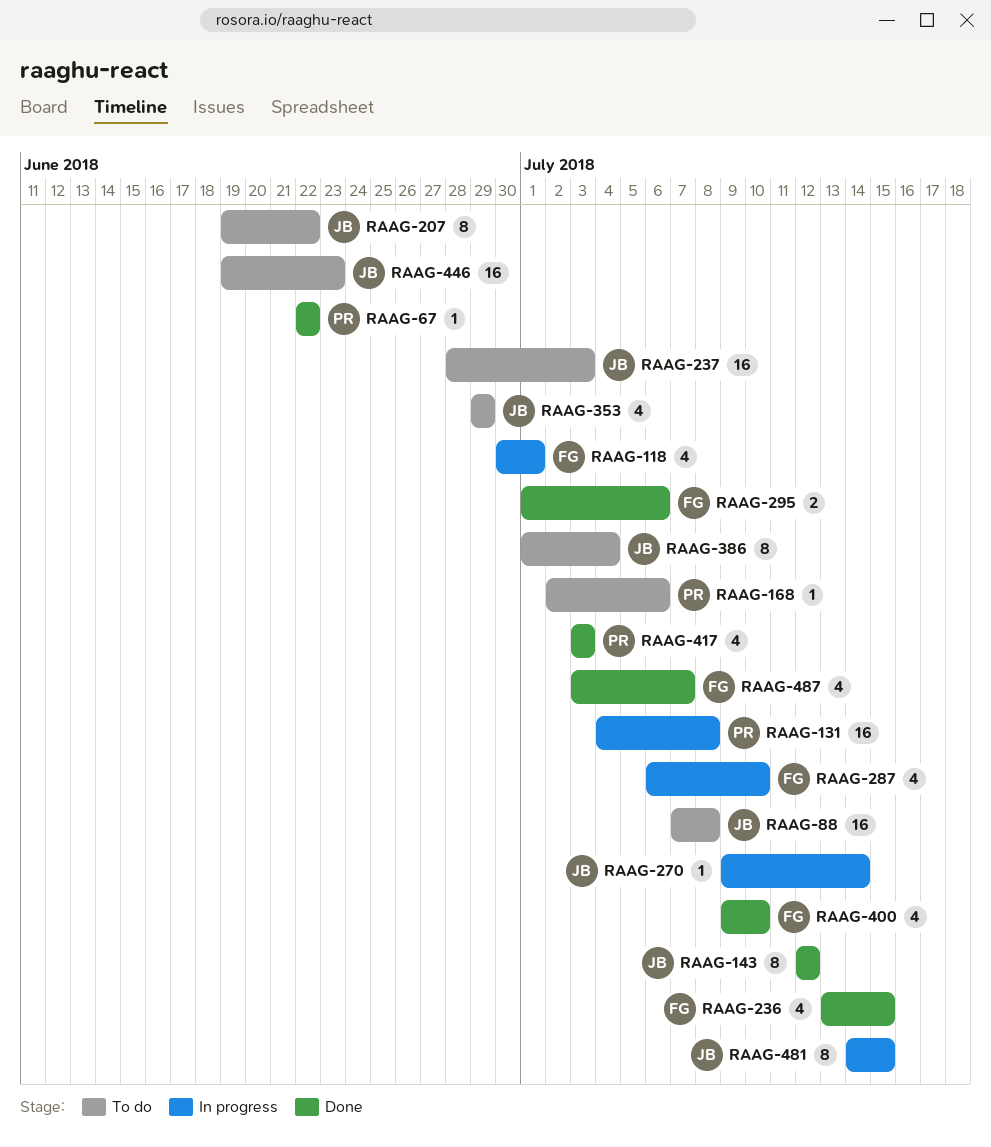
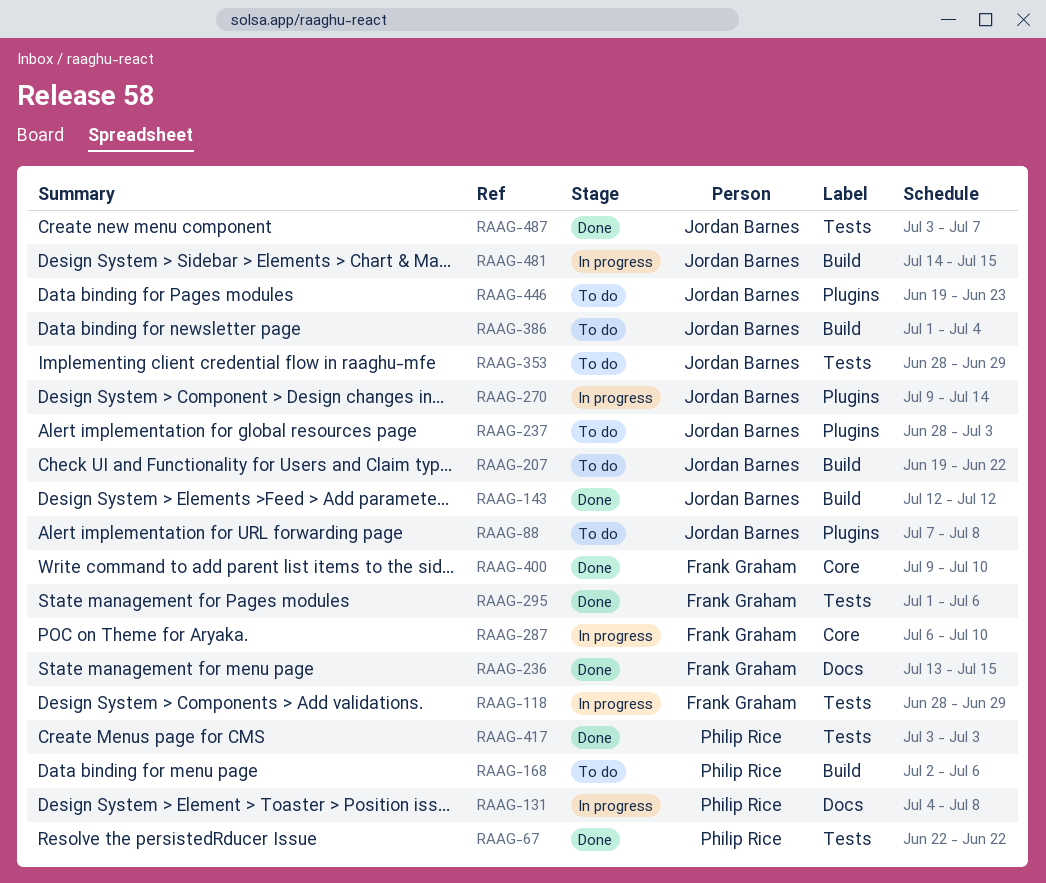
RAAG-118, start: Jun 30 -> Jun 28
RAAG-118, due: Jul 1 -> Jun 29
RAAG-353, start: Jun 29 -> Jun 28
RAAG-487, owner: Frank Graham -> Jordan Barnes

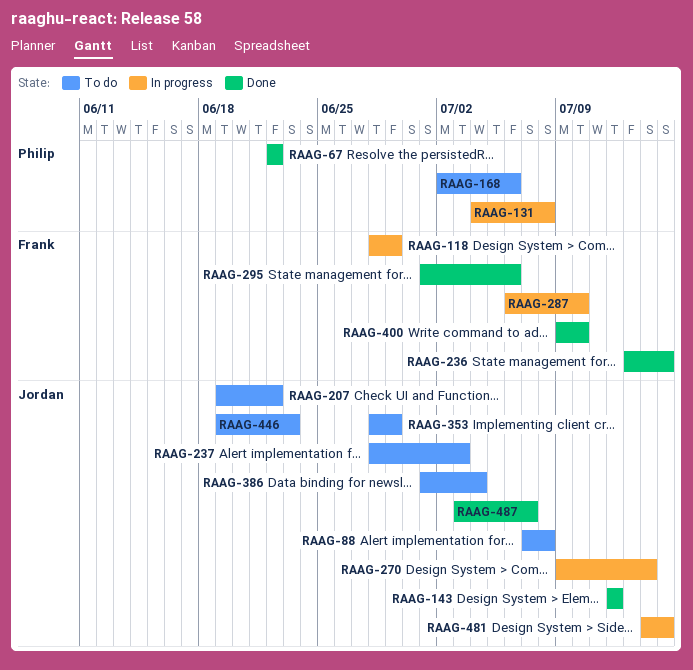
RAAG-417: present -> none

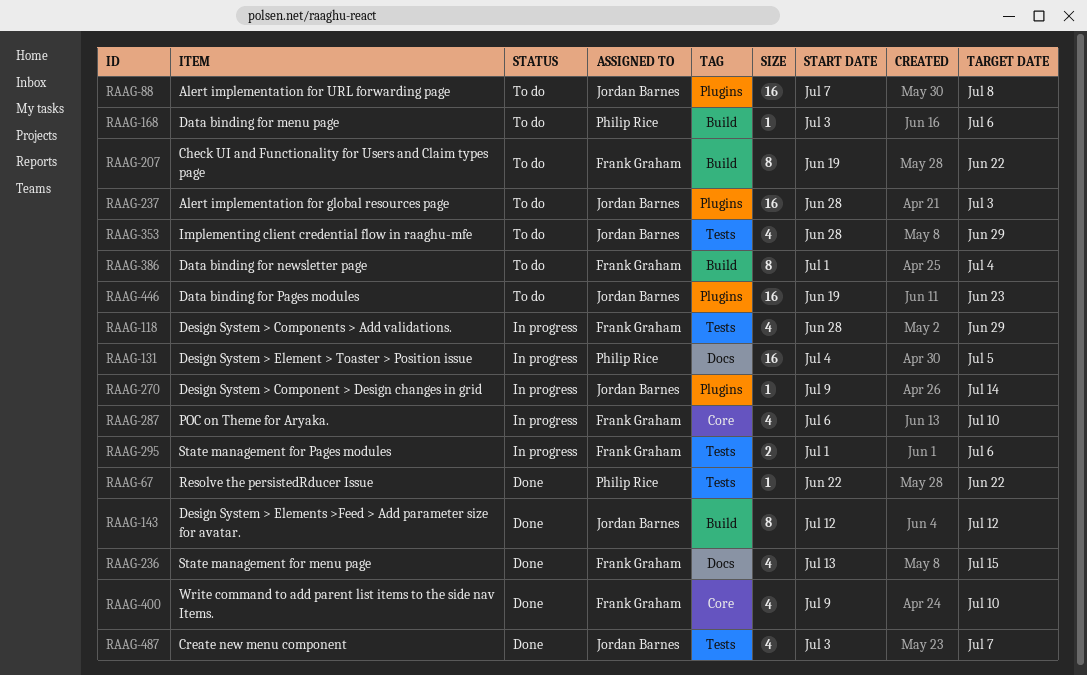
RAAG-131, due: Jul 8 -> Jul 5
RAAG-168, start: Jul 2 -> Jul 3
RAAG-207, owner: Jordan Barnes -> Frank Graham
RAAG-295, status: Done -> In progress
RAAG-386, owner: Jordan Barnes -> Frank Graham
RAAG-481: present -> none

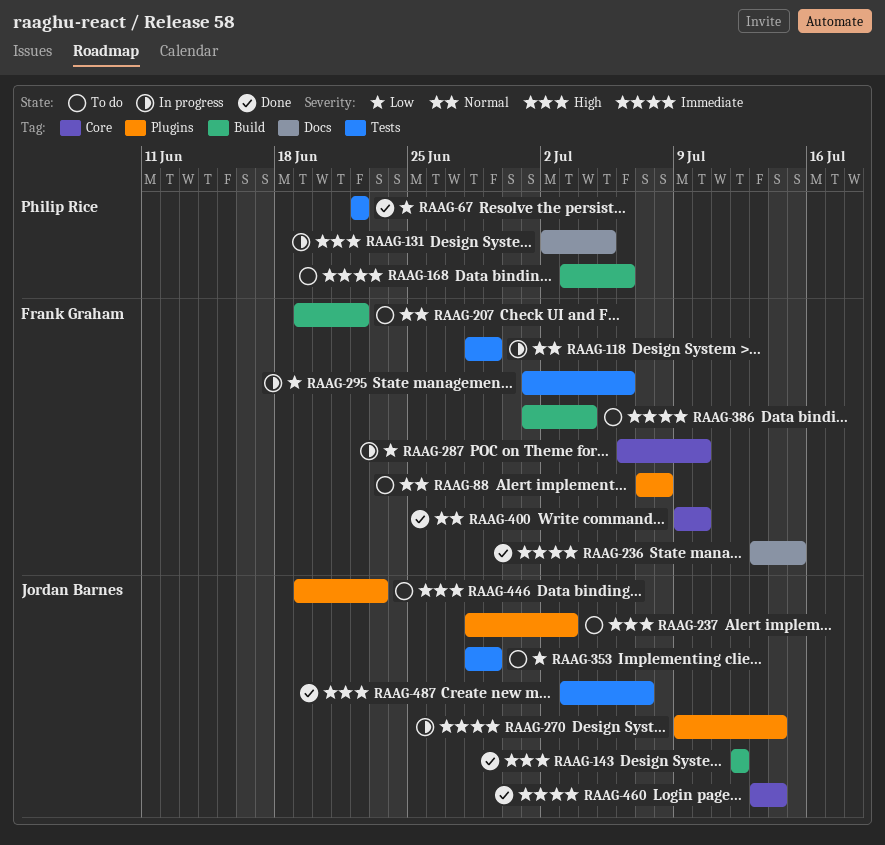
RAAG-88, owner: Jordan Barnes -> Frank Graham
RAAG-131, start: Jul 4 -> Jul 2
RAAG-460: none -> present

